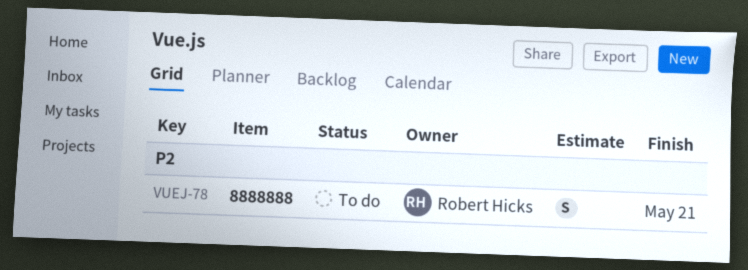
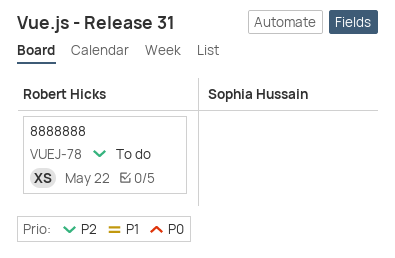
VUEJ-78, estimate: S -> XS
VUEJ-78, due: May 21 -> May 22

